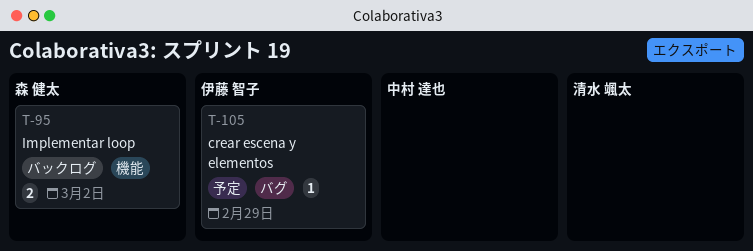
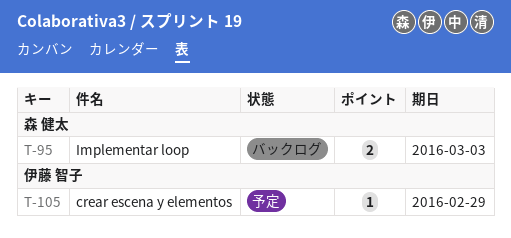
T-95, due: Mar 2 -> Mar 3

